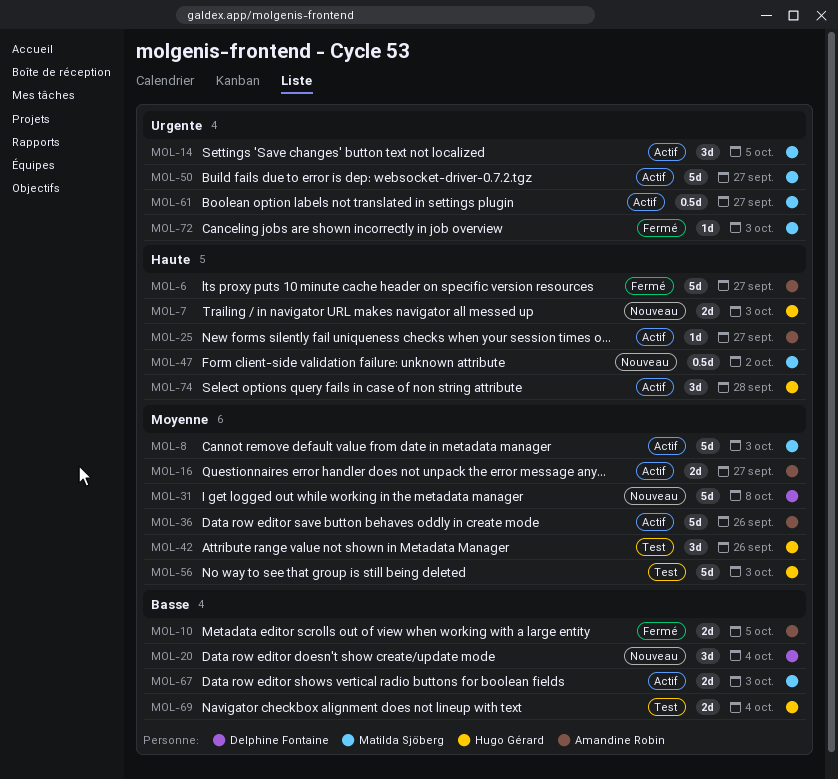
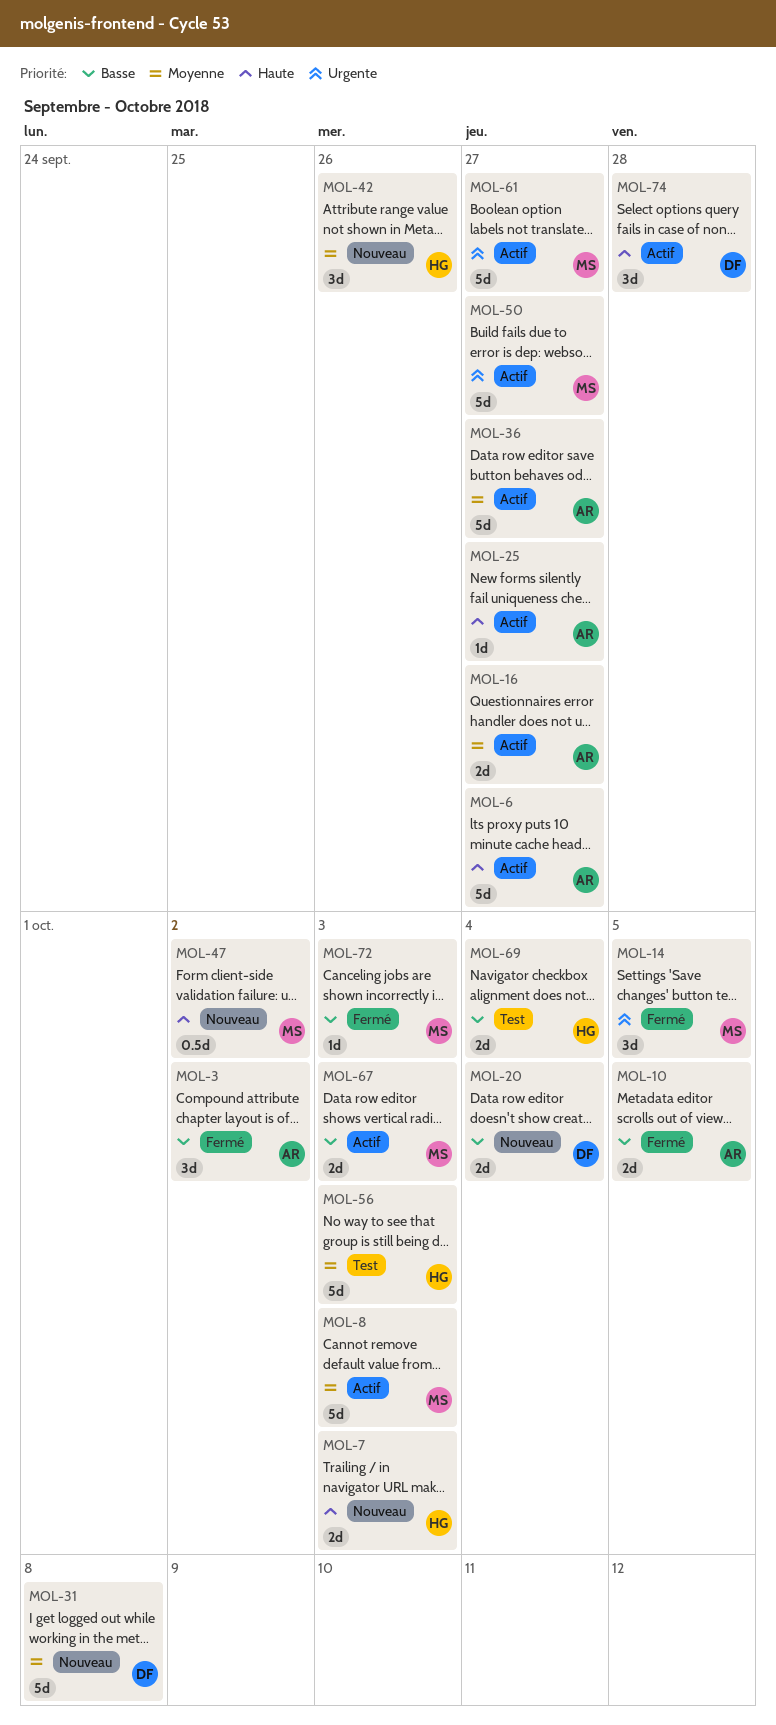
MOL-3: none -> present
MOL-6, status: Fermé -> Actif
MOL-14, status: Actif -> Fermé
MOL-20, estimate: 3d -> 2d
MOL-36, due: Sep 26 -> Sep 27
MOL-42, status: Test -> Nouveau
MOL-61, estimate: 0.5d -> 5d
MOL-72, priority: Urgente -> Basse
MOL-74, owner: Hugo Gérard -> Delphine Fontaine

